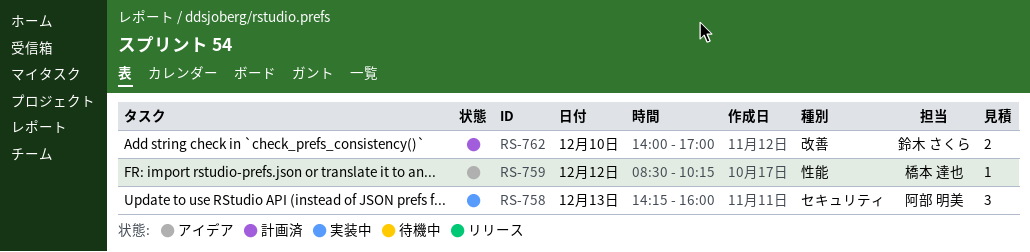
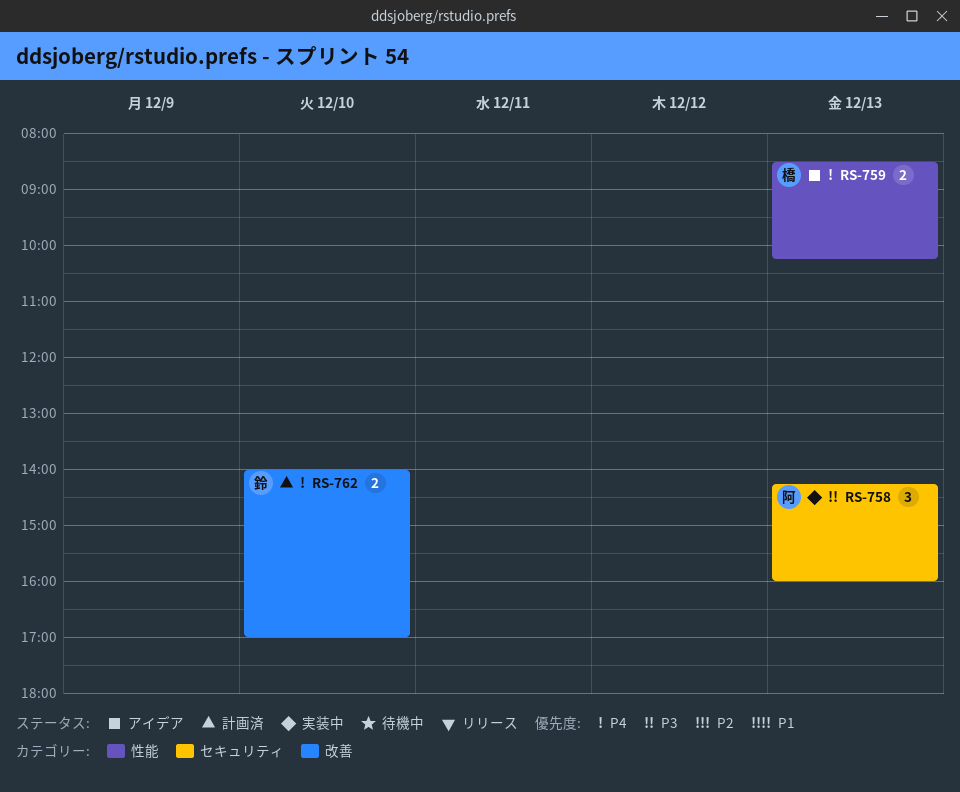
RS-759, estimate: 1 -> 2
RS-759, day: Dec 12 -> Dec 13

